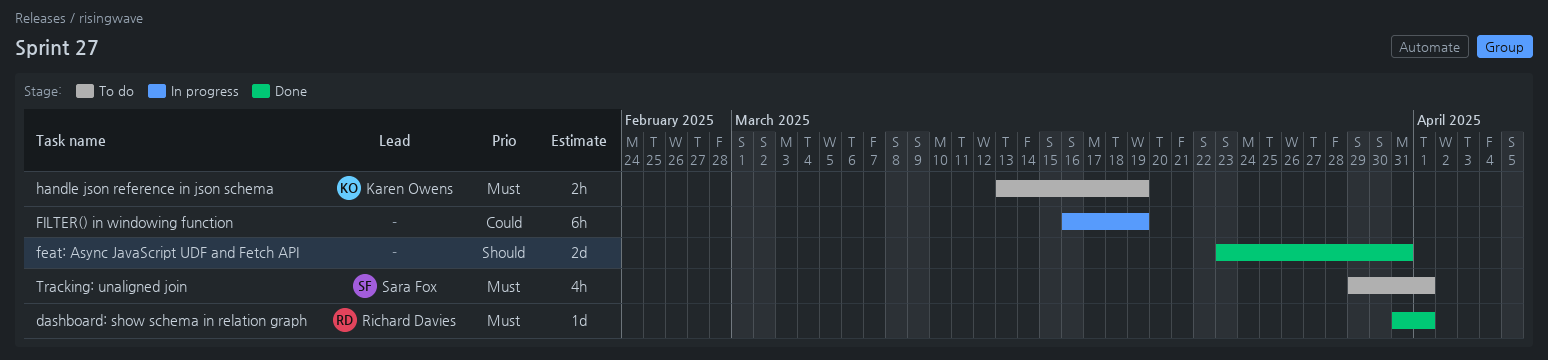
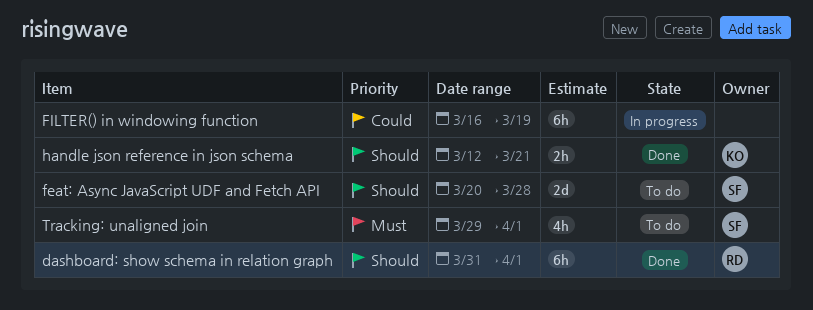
dashboard: show schema in relation graph, priority: Must -> Should
dashboard: show schema in relation graph, estimate: 1d -> 6h
feat: Async JavaScript UDF and Fetch API, status: Done -> To do
feat: Async JavaScript UDF and Fetch API, owner: none -> Sara Fox
feat: Async JavaScript UDF and Fetch API, start: Mar 23 -> Mar 20
feat: Async JavaScript UDF and Fetch API, due: Mar 31 -> Mar 28
handle json reference in json schema, status: To do -> Done
handle json reference in json schema, priority: Must -> Should
handle json reference in json schema, start: Mar 13 -> Mar 12
handle json reference in json schema, due: Mar 19 -> Mar 21

